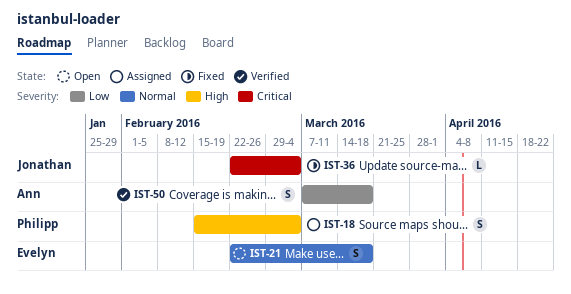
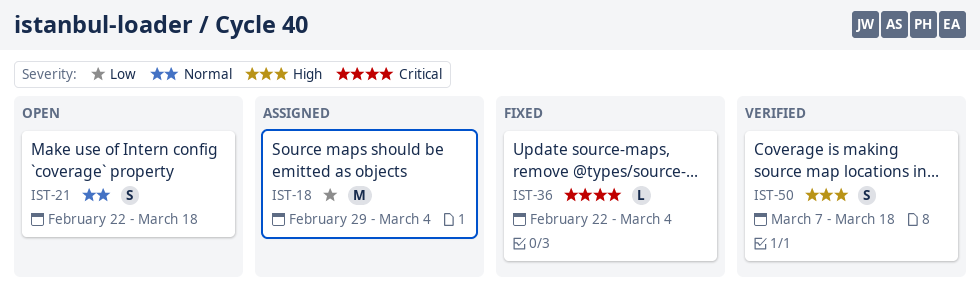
IST-18, priority: High -> Low
IST-18, estimate: S -> M
IST-18, start: Feb 15 -> Feb 29
IST-50, priority: Low -> High

